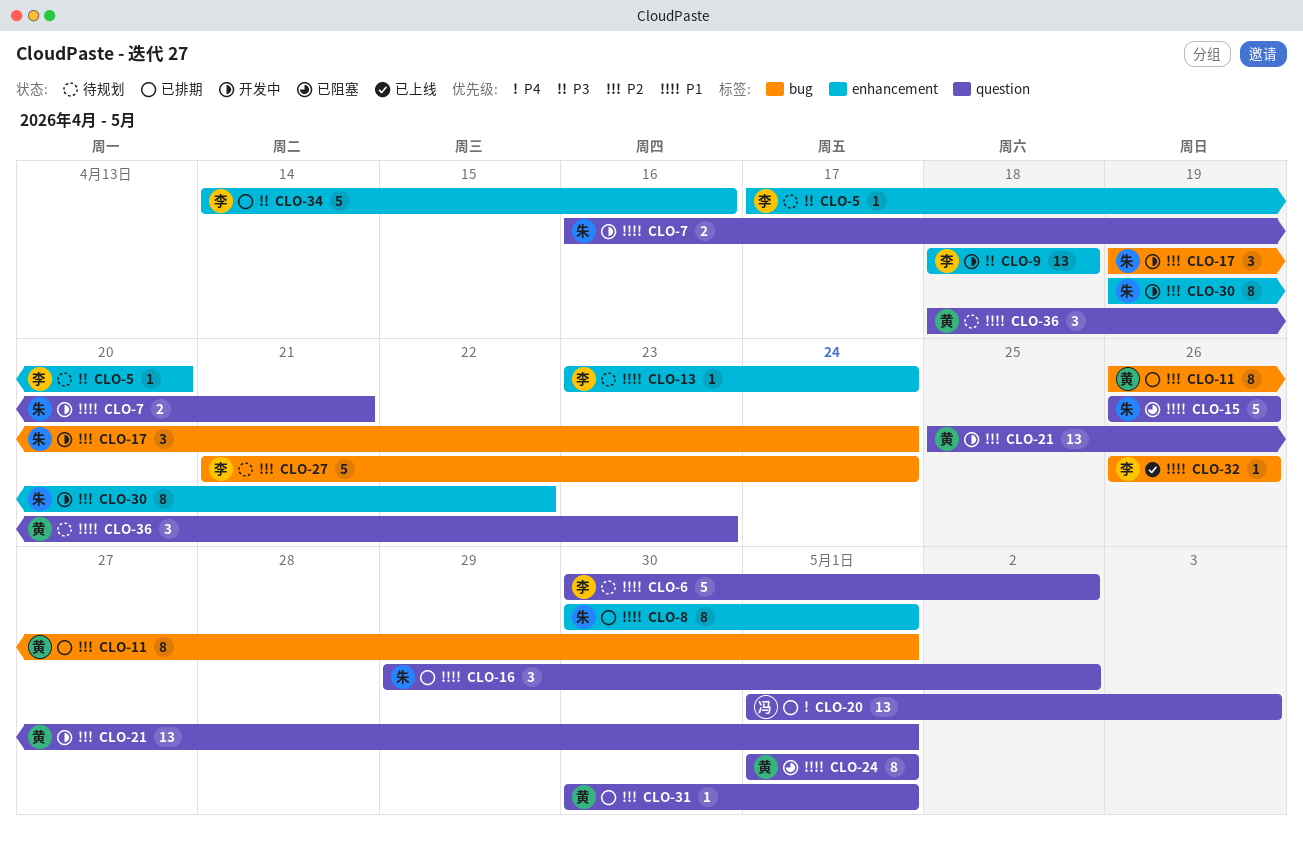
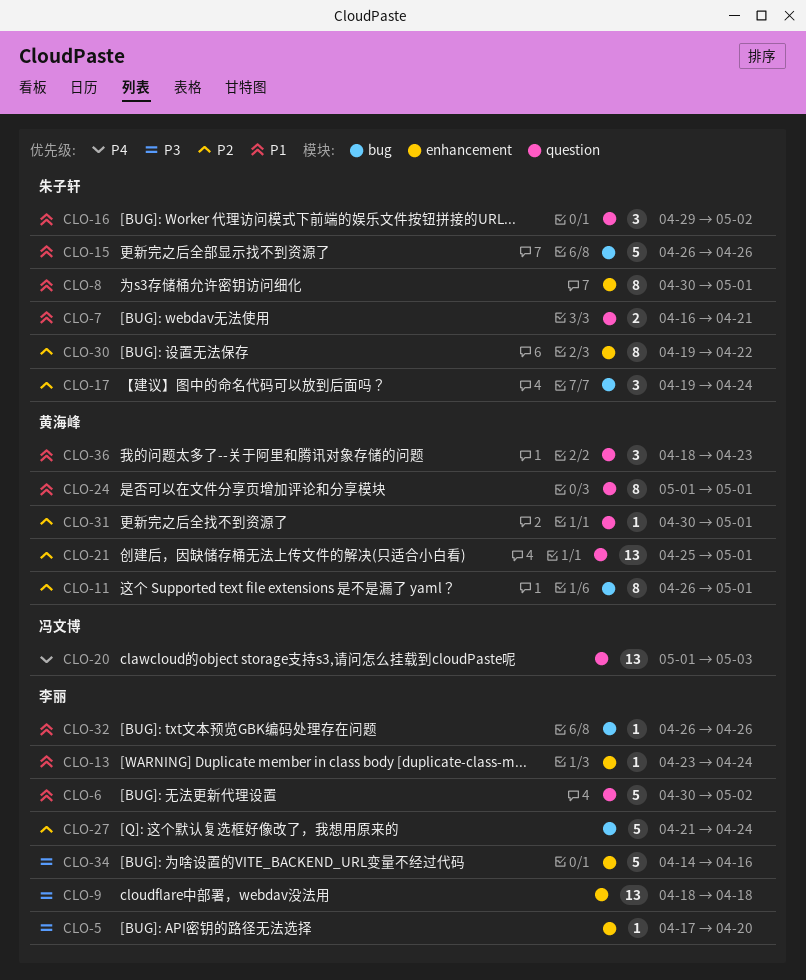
CLO-15, label: question -> bug

